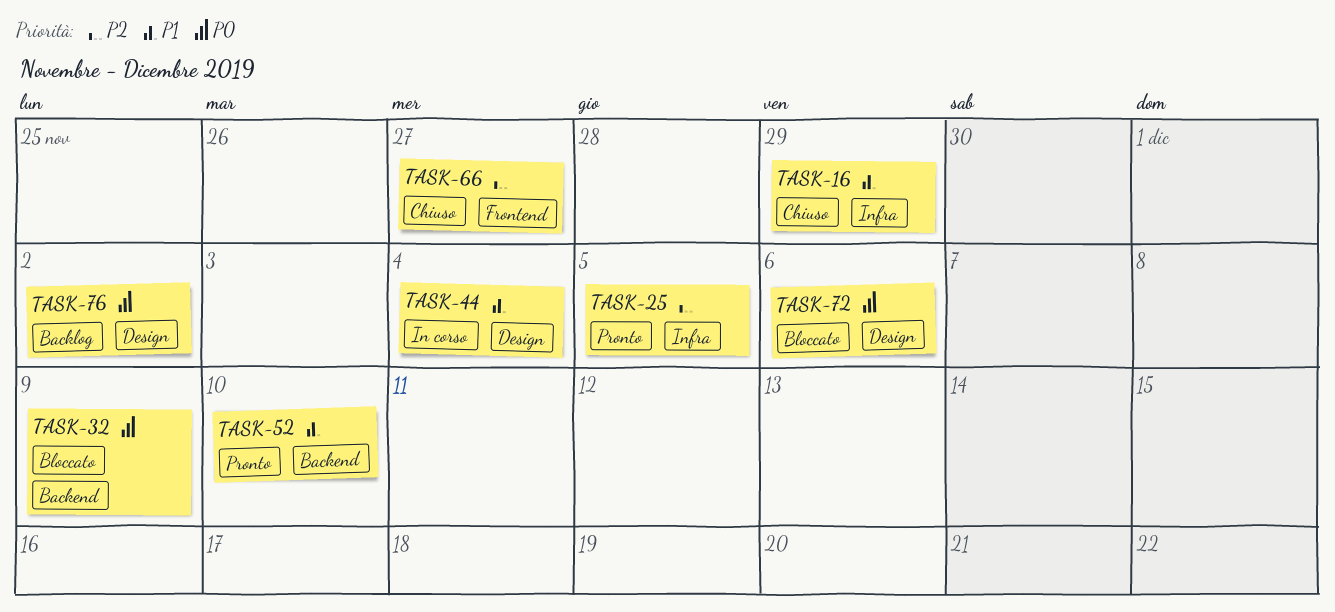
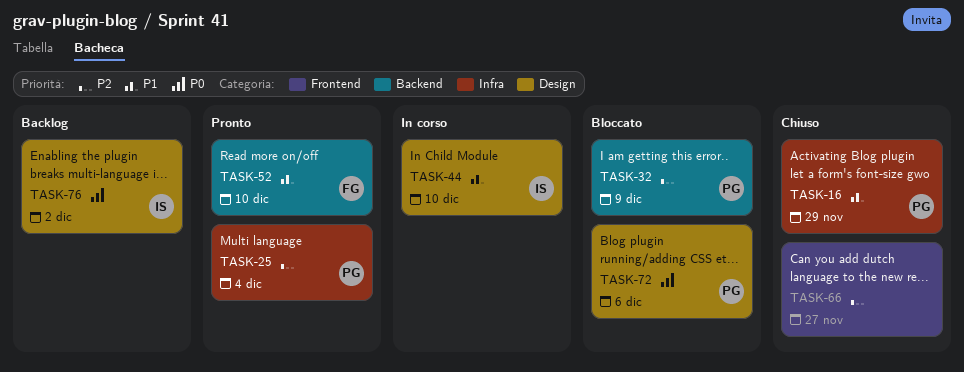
TASK-25, due: Dec 5 -> Dec 4
TASK-32, priority: P0 -> P2
TASK-44, due: Dec 4 -> Dec 10

